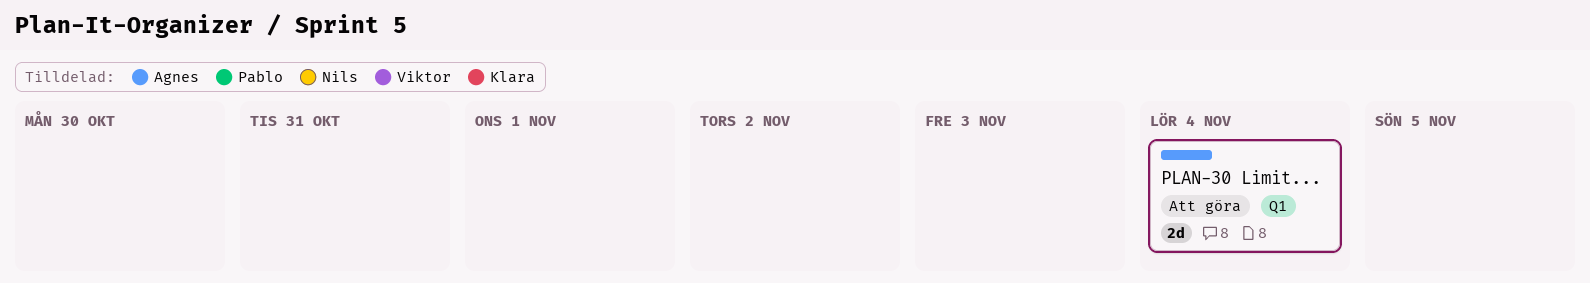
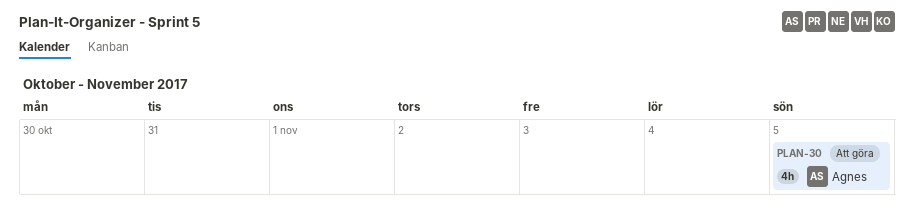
PLAN-30, estimate: 2d -> 4h
PLAN-30, due: Nov 4 -> Nov 5

